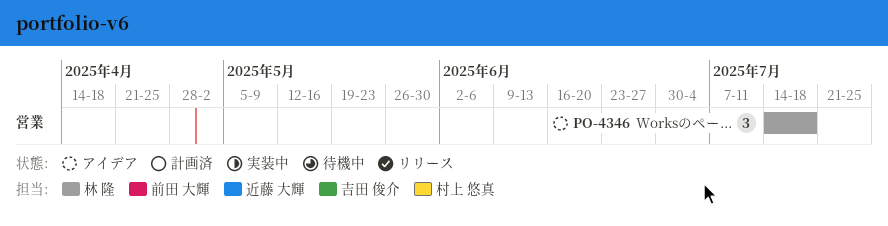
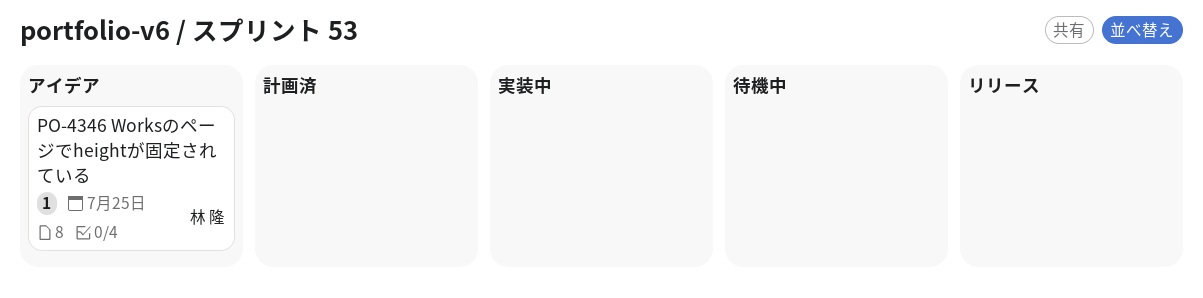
PO-4346, estimate: 3 -> 1
PO-4346, due: Jul 18 -> Jul 25

